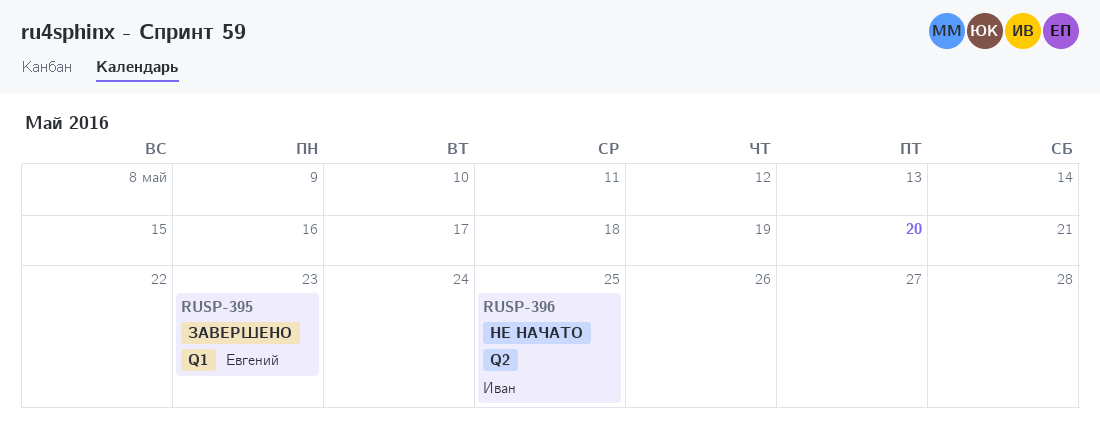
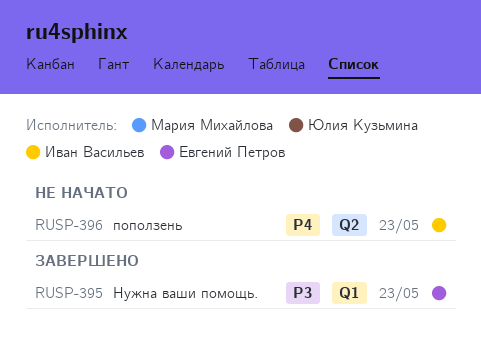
RUSP-396, due: May 25 -> May 23

